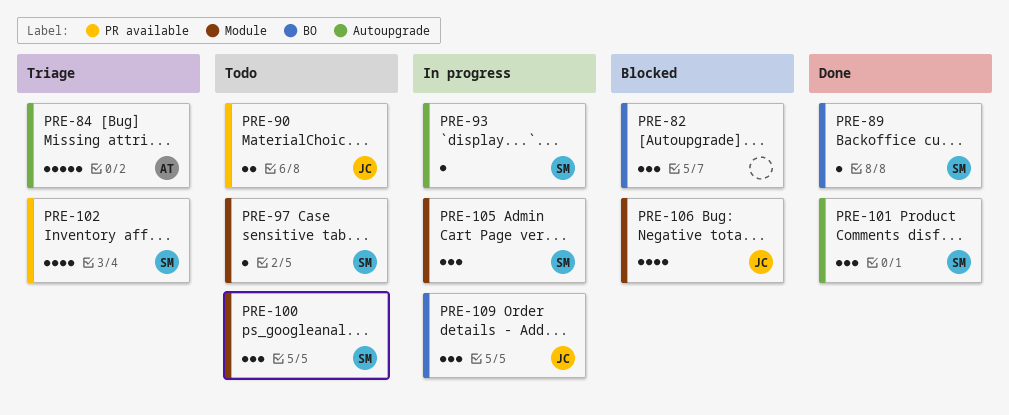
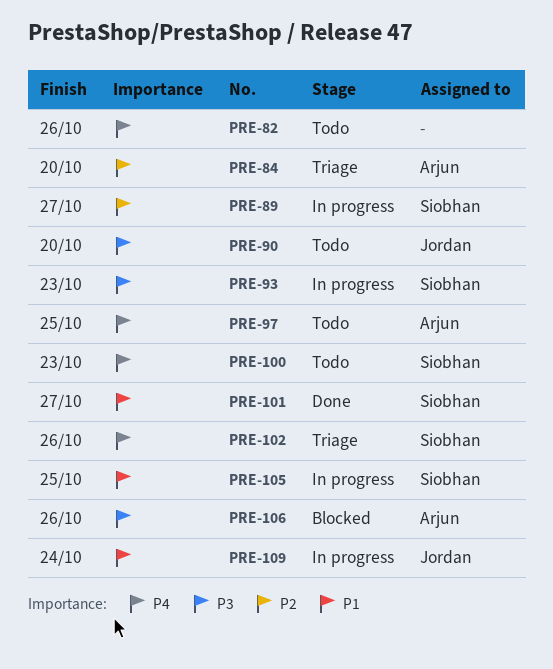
PRE-82, status: Blocked -> Todo
PRE-89, status: Done -> In progress
PRE-97, owner: Siobhan -> Arjun
PRE-106, owner: Jordan -> Arjun

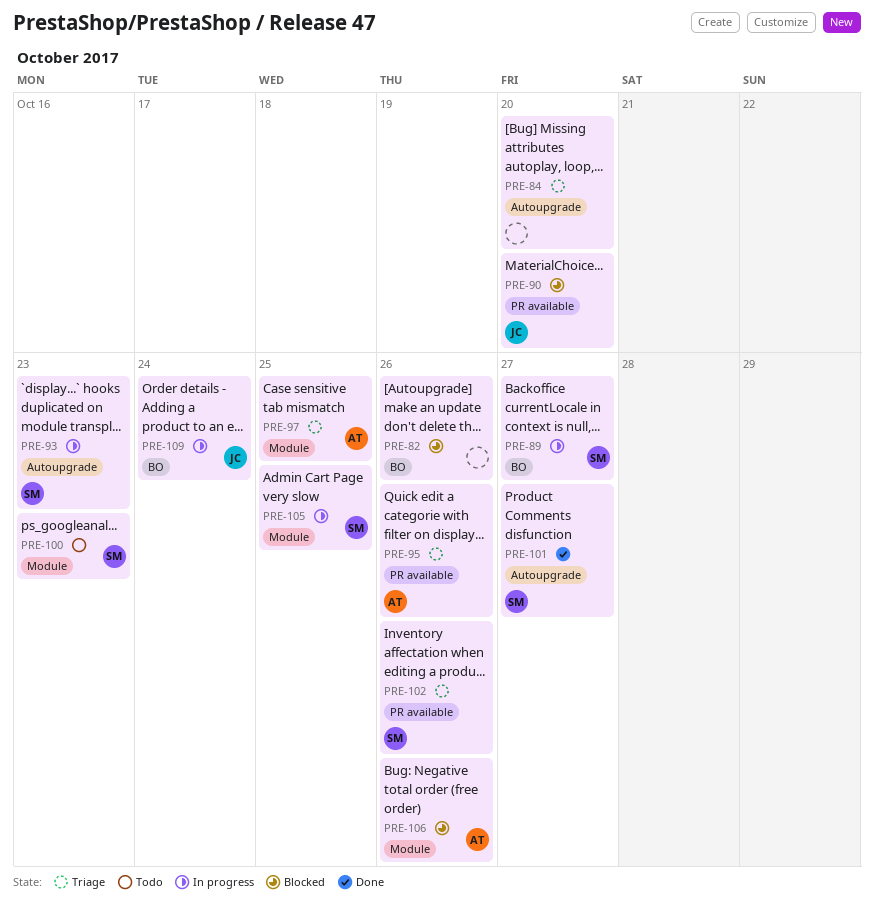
PRE-82, status: Todo -> Blocked
PRE-84, owner: Arjun -> none
PRE-90, status: Todo -> Blocked
PRE-95: none -> present
PRE-97, status: Todo -> Triage

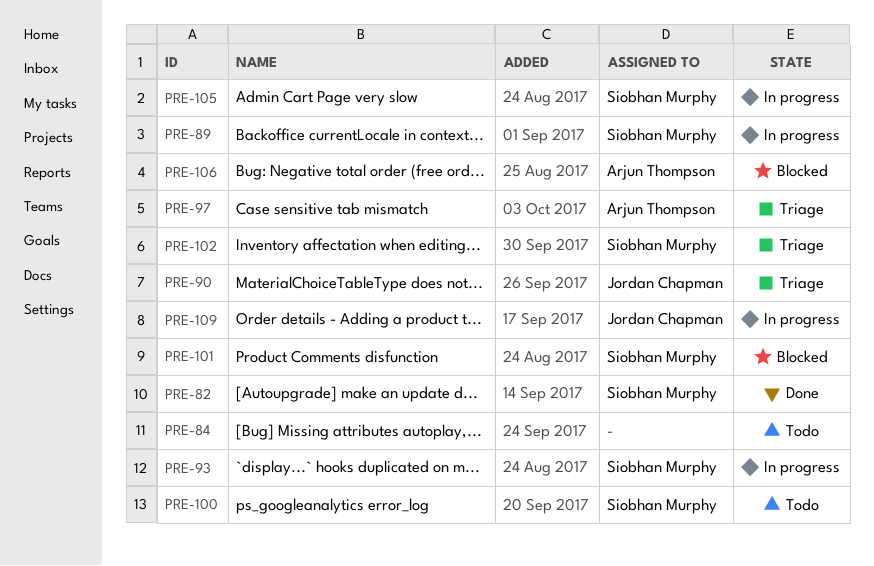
PRE-82, status: Blocked -> Done
PRE-82, owner: none -> Siobhan Murphy
PRE-84, status: Triage -> Todo
PRE-90, status: Blocked -> Triage
PRE-95: present -> none
PRE-101, status: Done -> Blocked

